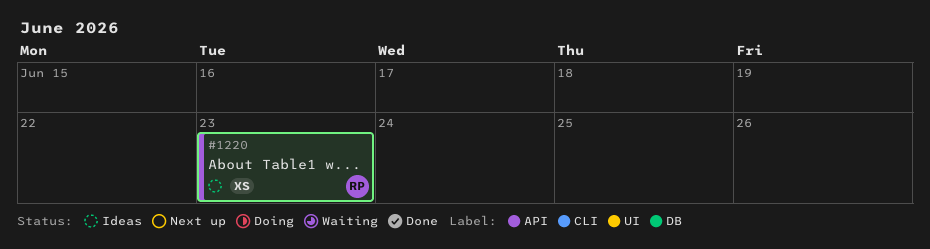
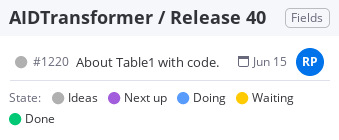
#1220, due: Jun 23 -> Jun 15

